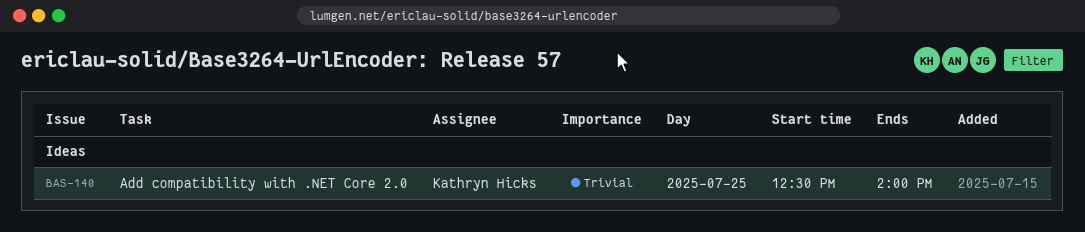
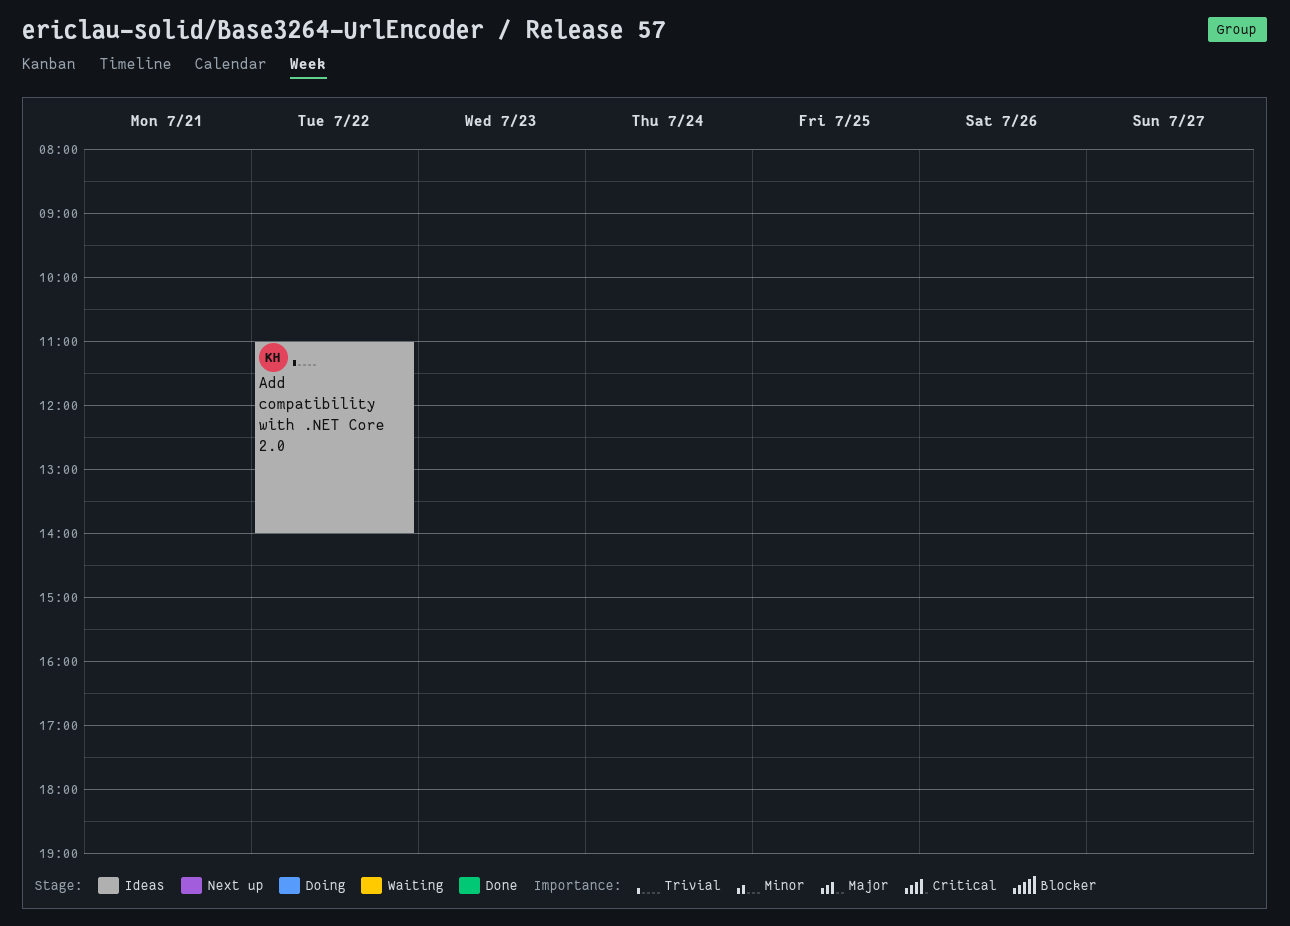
Add compatibility with .NET Core 2.0, day: Jul 25 -> Jul 22
Add compatibility with .NET Core 2.0, begins: 12:30 -> 11:00

